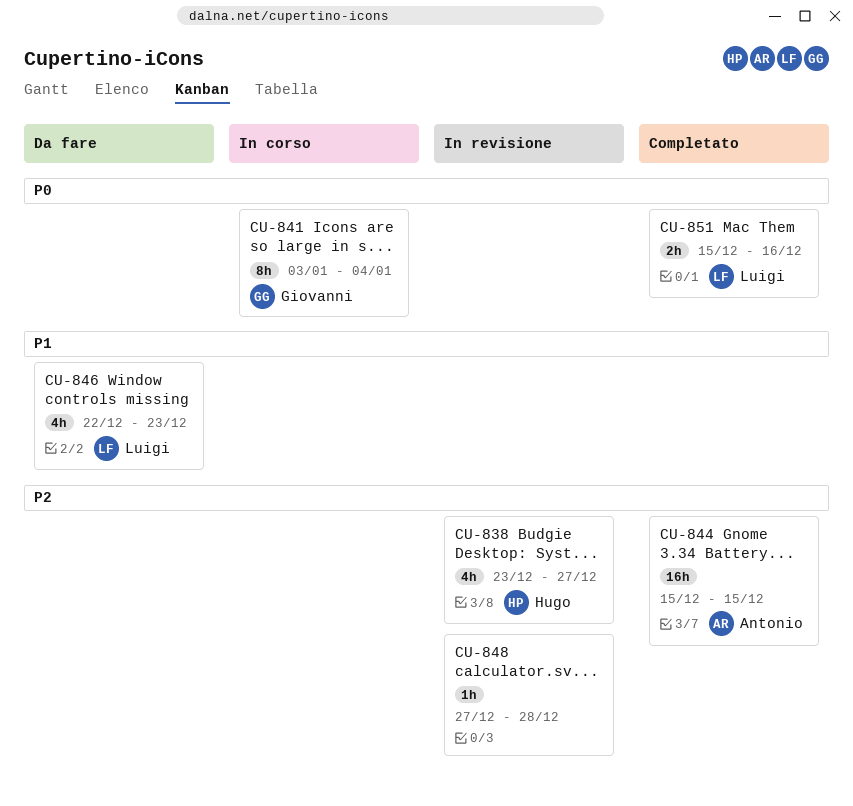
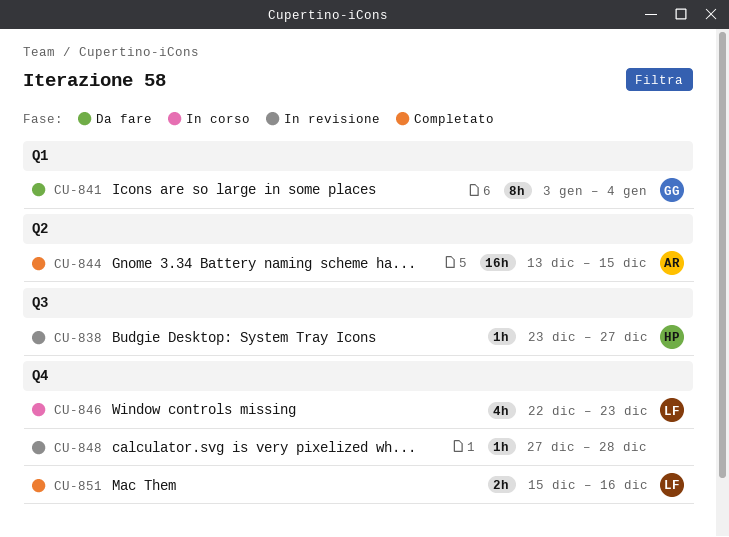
CU-838, estimate: 4h -> 1h
CU-841, status: In corso -> Da fare
CU-844, start: Dec 15 -> Dec 13
CU-846, status: Da fare -> In corso

